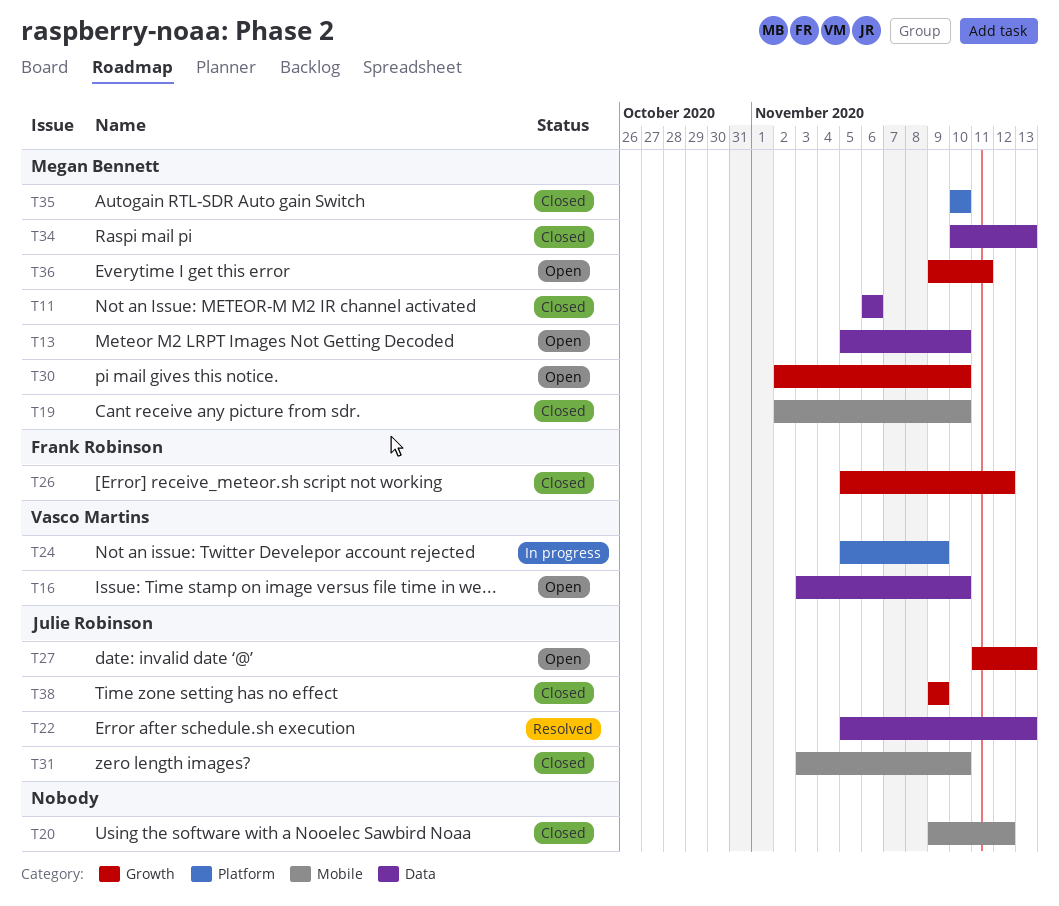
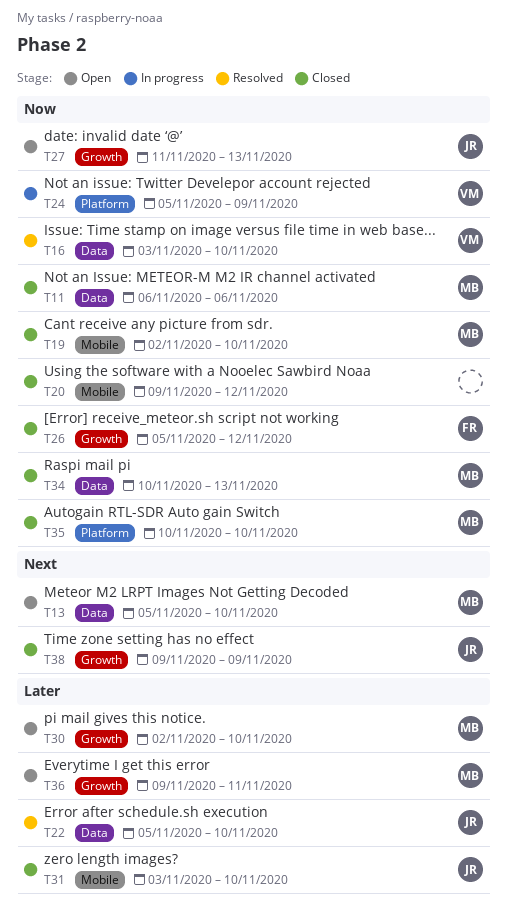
T16, status: Open -> Resolved
T22, due: Nov 13 -> Nov 10

